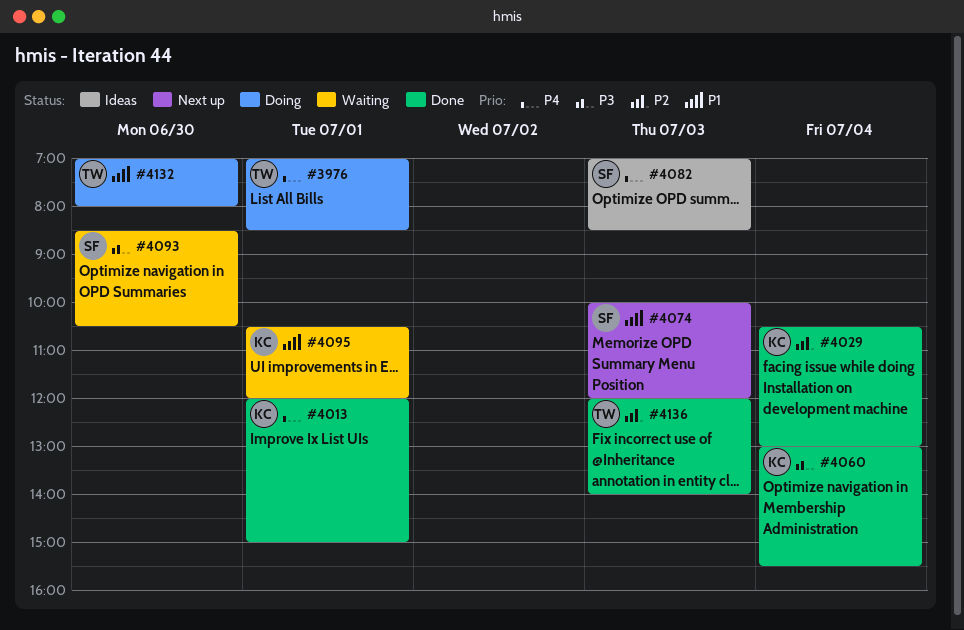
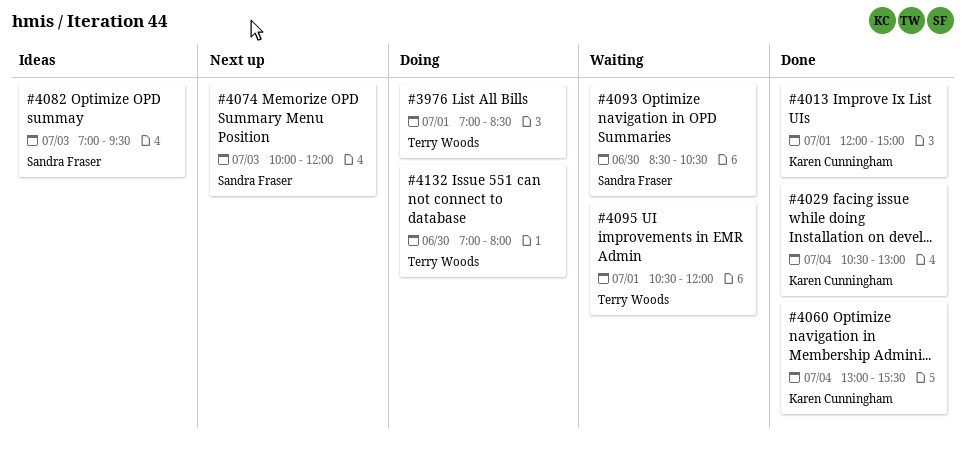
#4082, ends: 08:30 -> 09:30
#4095, owner: Karen Cunningham -> Terry Woods
#4136: present -> none

